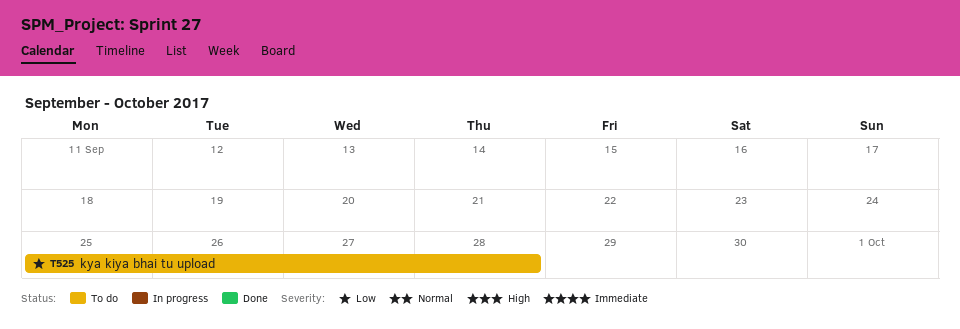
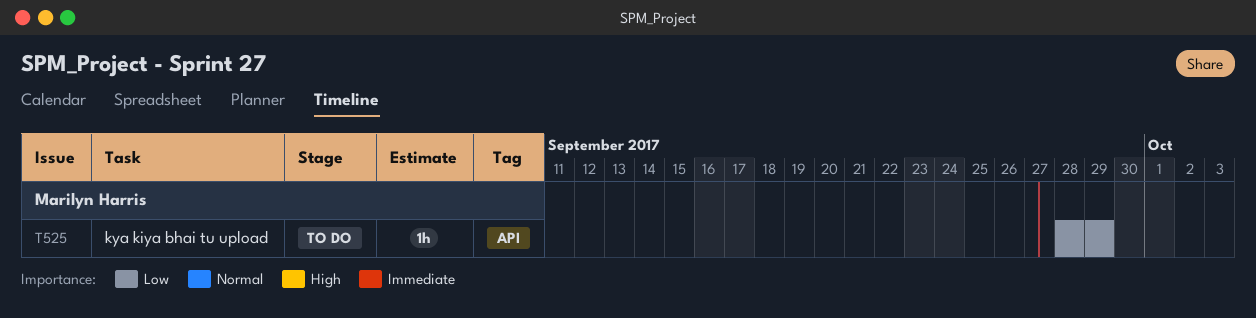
T525, start: Sep 25 -> Sep 28
T525, due: Sep 28 -> Sep 29

